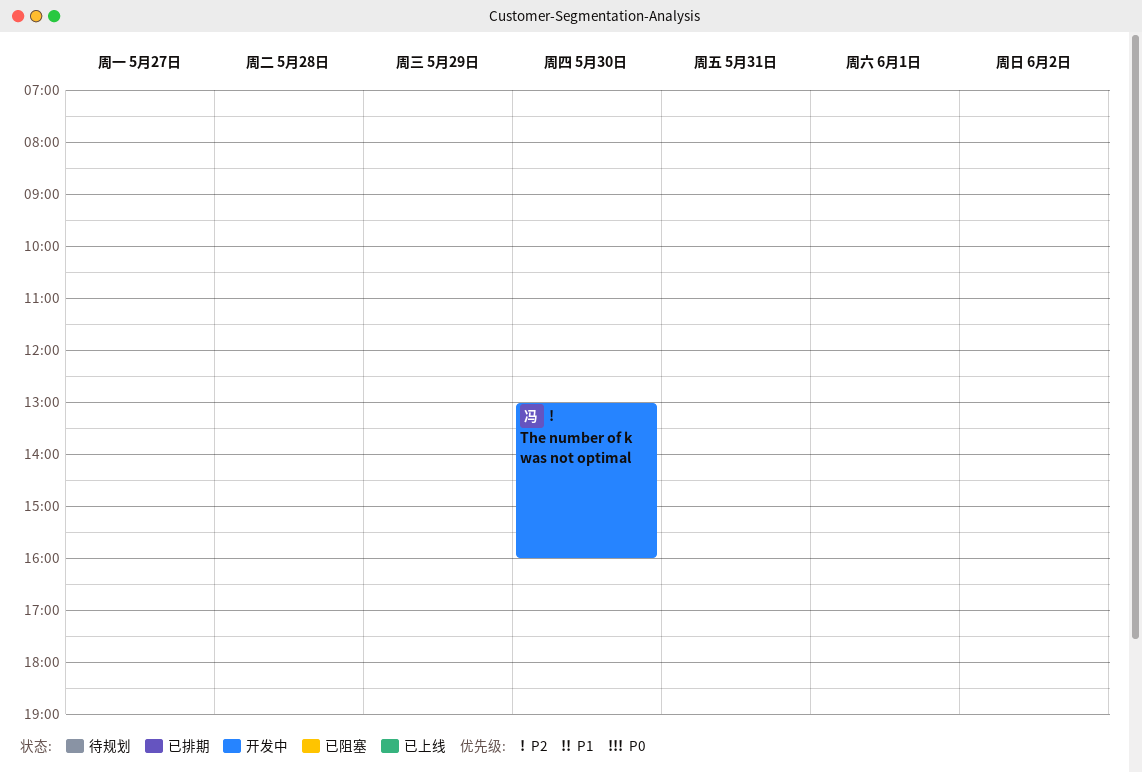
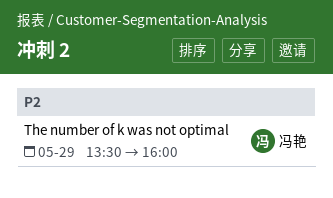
The number of k was not optimal, day: May 30 -> May 29
The number of k was not optimal, begins: 13:00 -> 13:30

